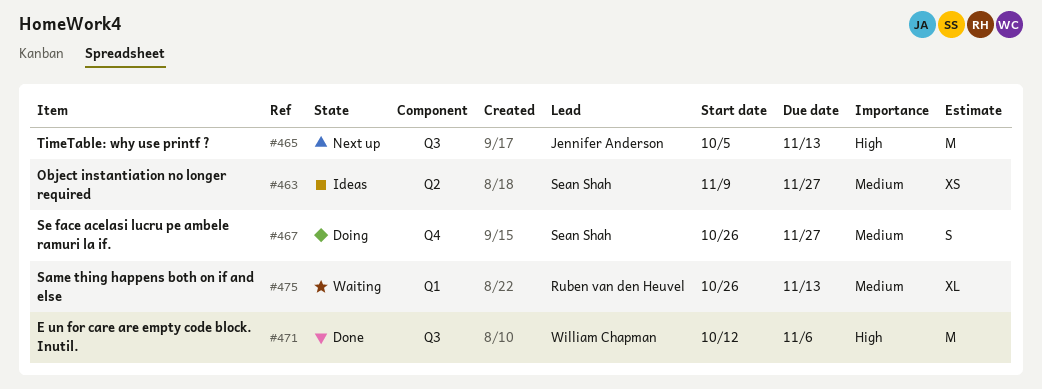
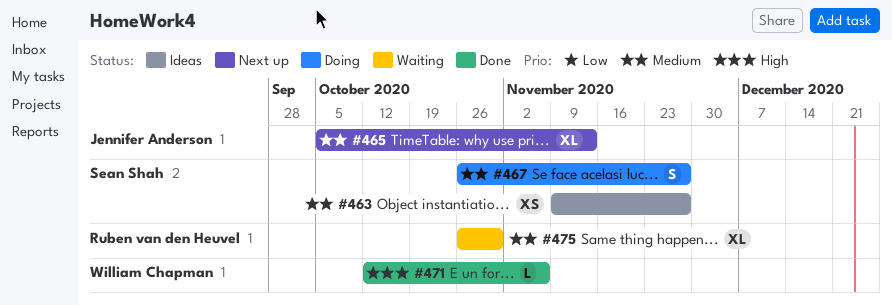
#465, priority: High -> Medium
#465, estimate: M -> XL
#471, estimate: M -> L
#475, due: Nov 13 -> Oct 30

